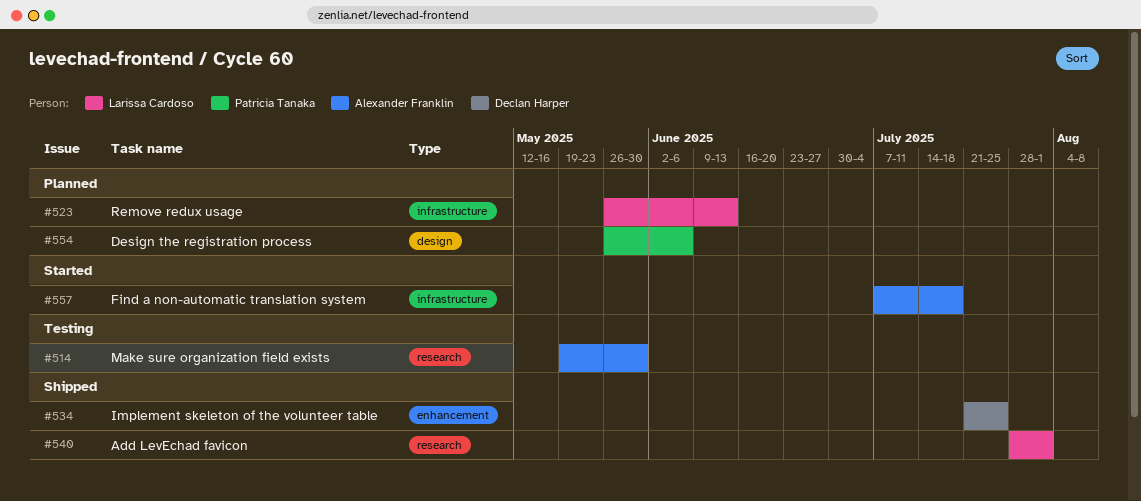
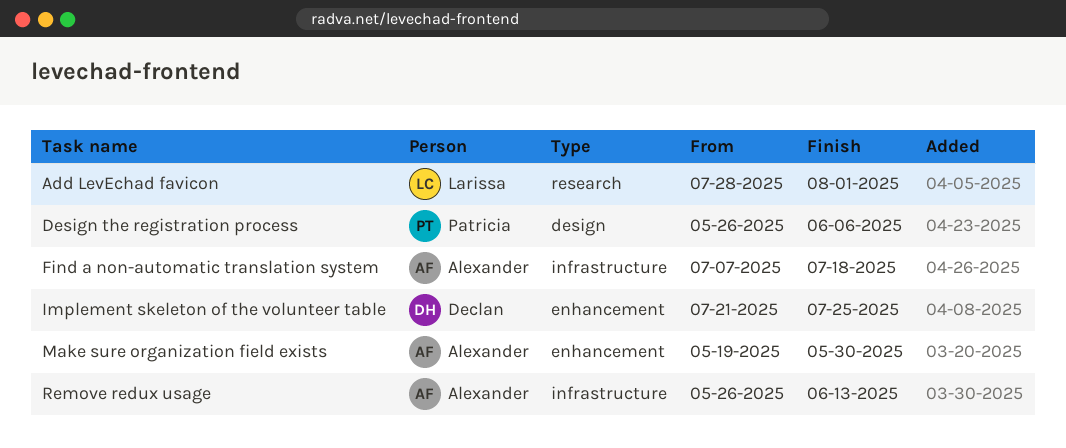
Make sure organization field exists, label: research -> enhancement
Remove redux usage, owner: Larissa Cardoso -> Alexander Franklin

